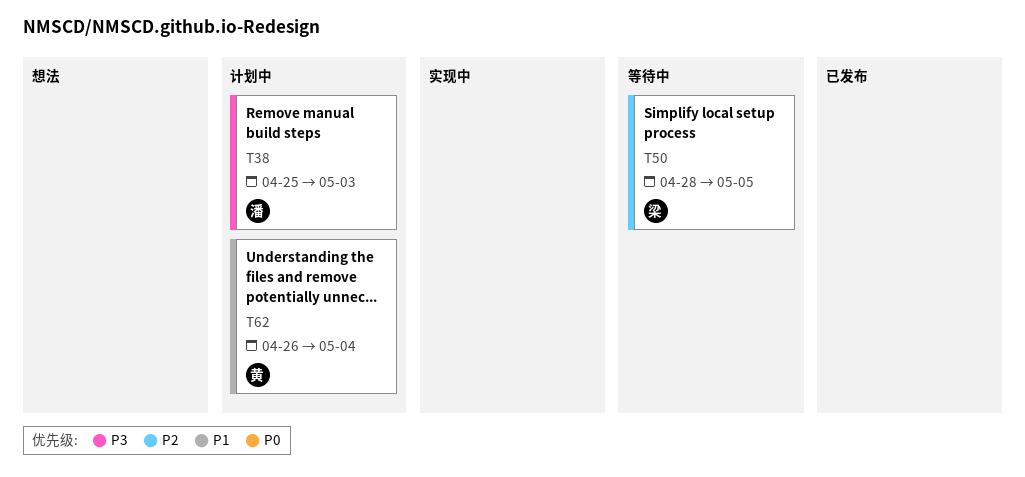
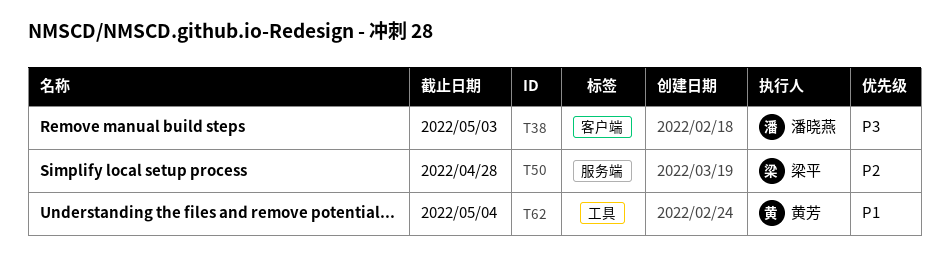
T50, due: May 5 -> Apr 28

